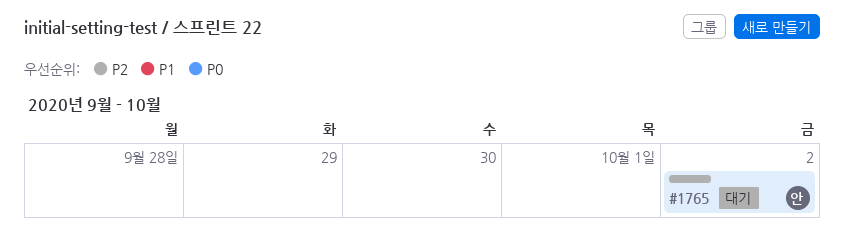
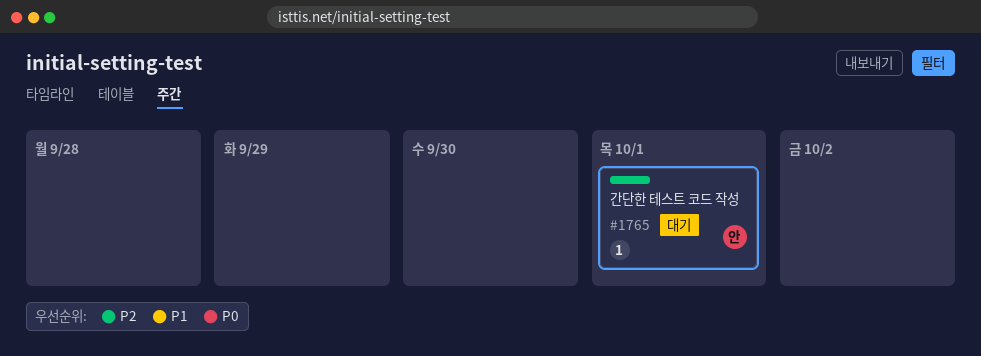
#1765, due: Oct 2 -> Oct 1

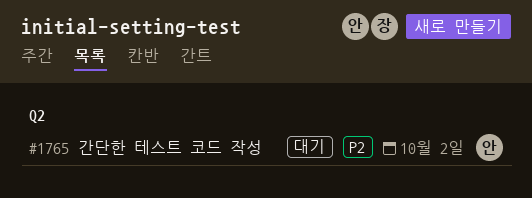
#1765, due: Oct 1 -> Oct 2

